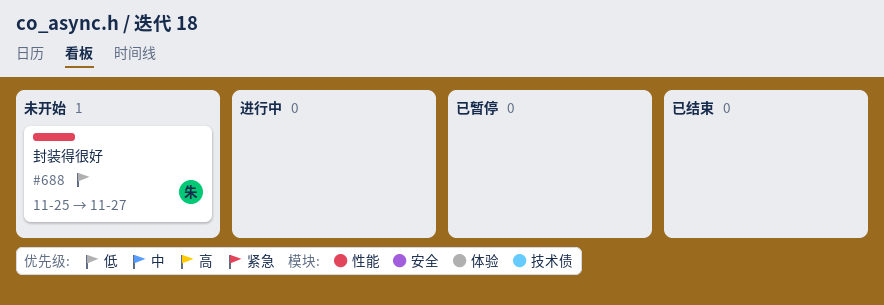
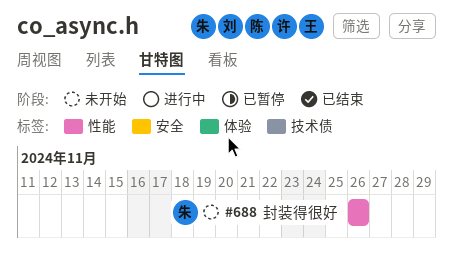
#688, start: Nov 25 -> Nov 26
#688, due: Nov 27 -> Nov 26

